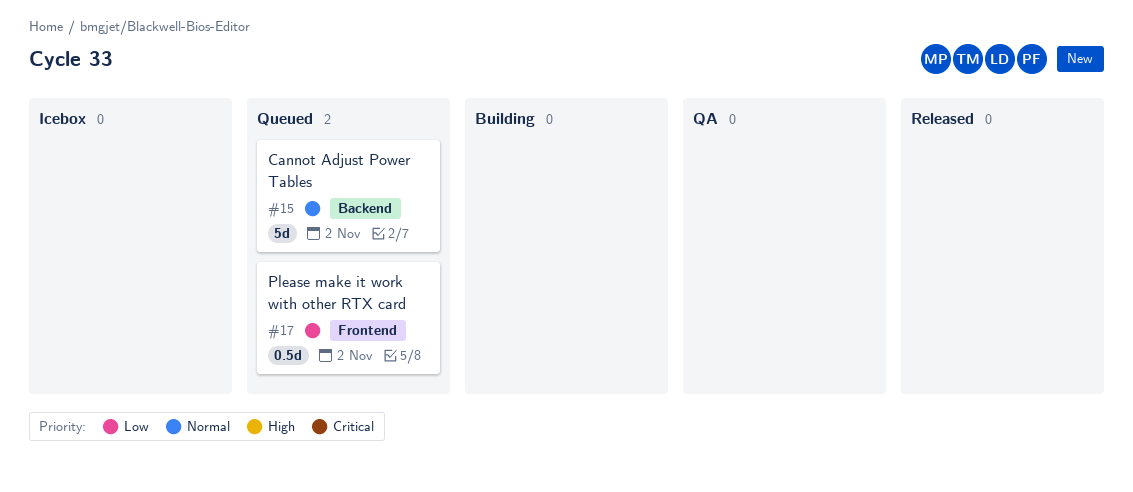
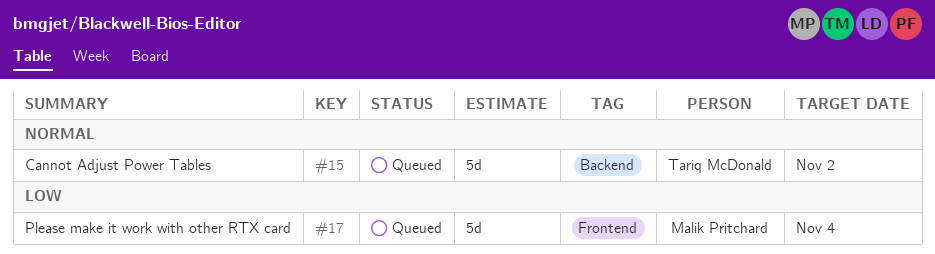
#17, estimate: 0.5d -> 5d
#17, due: Nov 2 -> Nov 4

